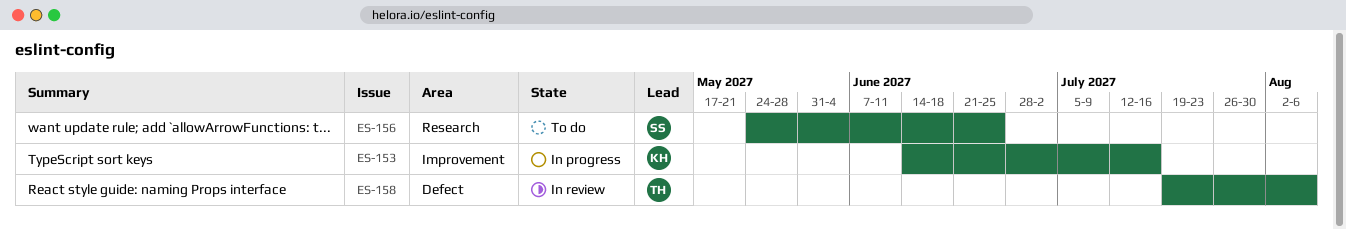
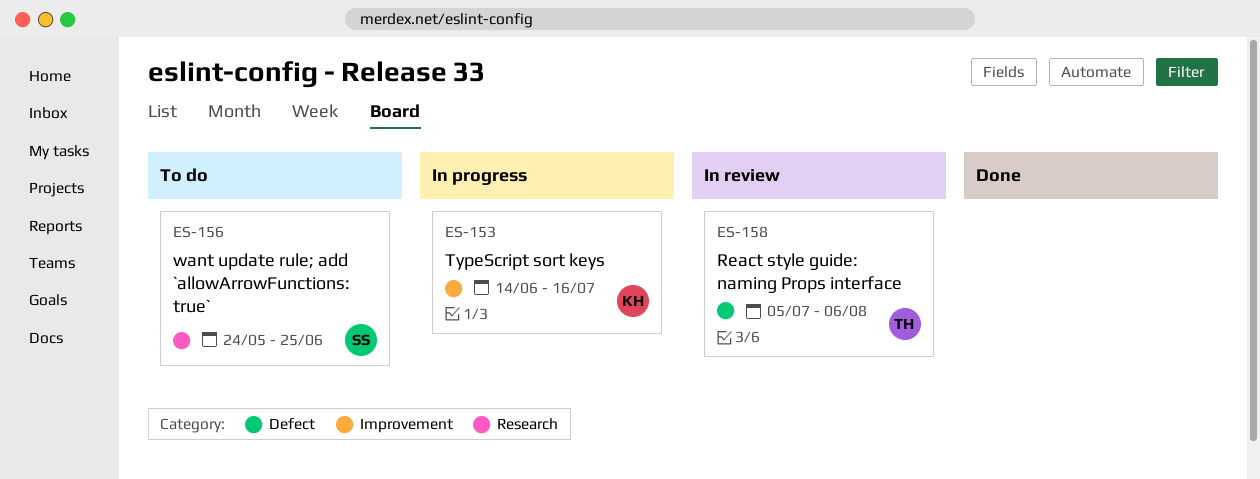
ES-158, start: Jul 19 -> Jul 5

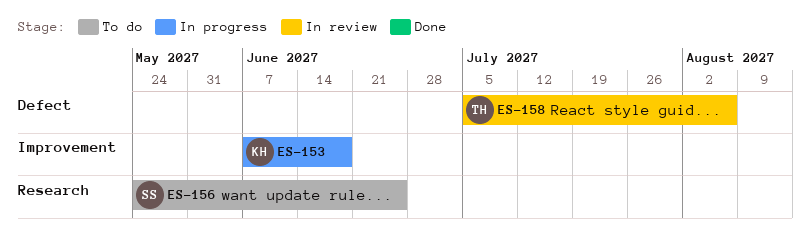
ES-153, start: Jun 14 -> Jun 7
ES-153, due: Jul 16 -> Jun 18

